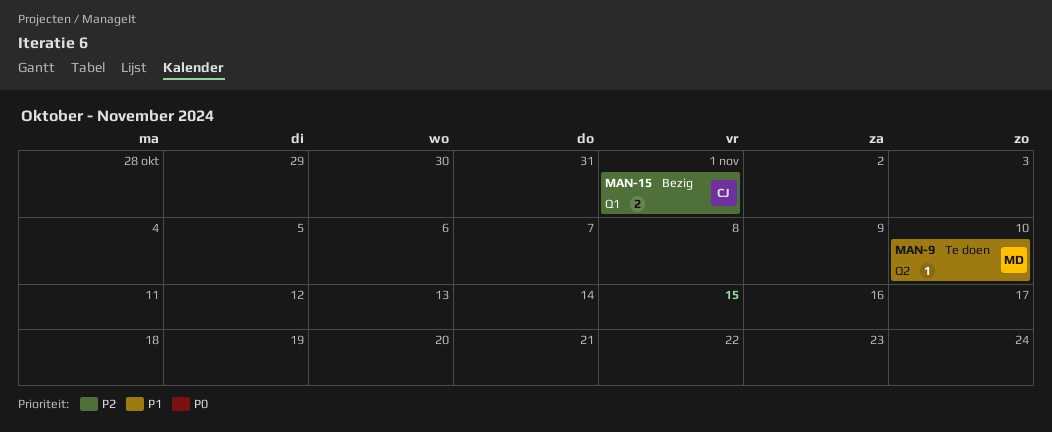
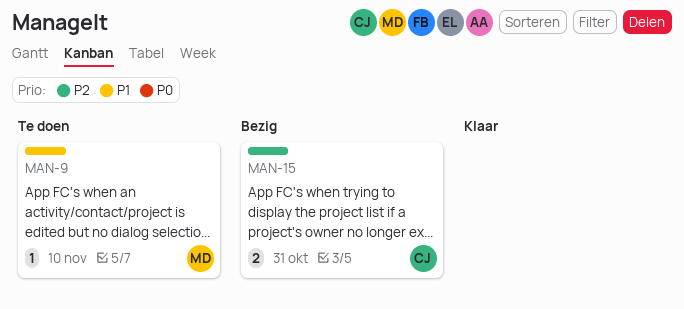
MAN-15, due: Nov 1 -> Oct 31

